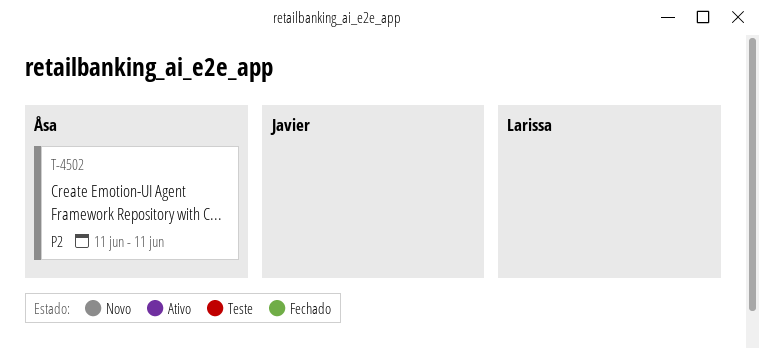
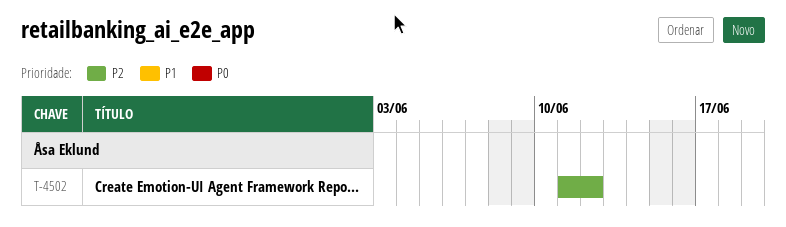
T-4502, due: Jun 11 -> Jun 12

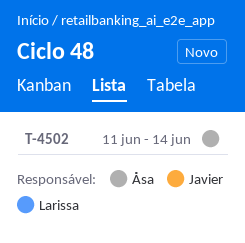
T-4502, due: Jun 12 -> Jun 14

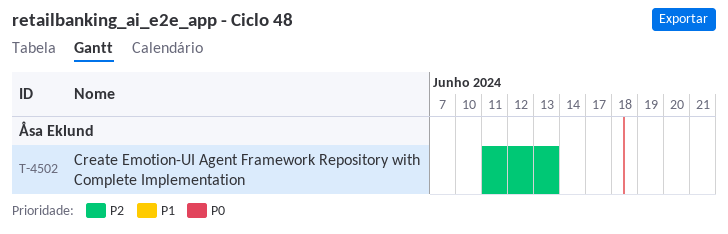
T-4502, due: Jun 14 -> Jun 13

